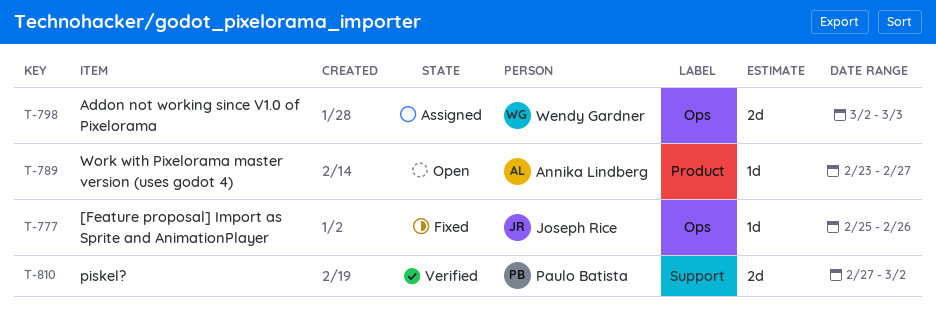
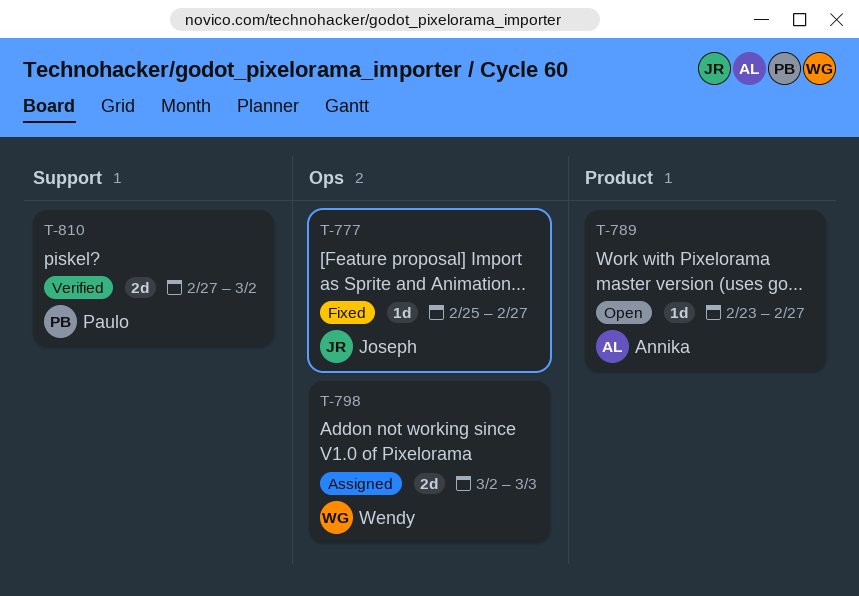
T-777, due: Feb 26 -> Feb 27

